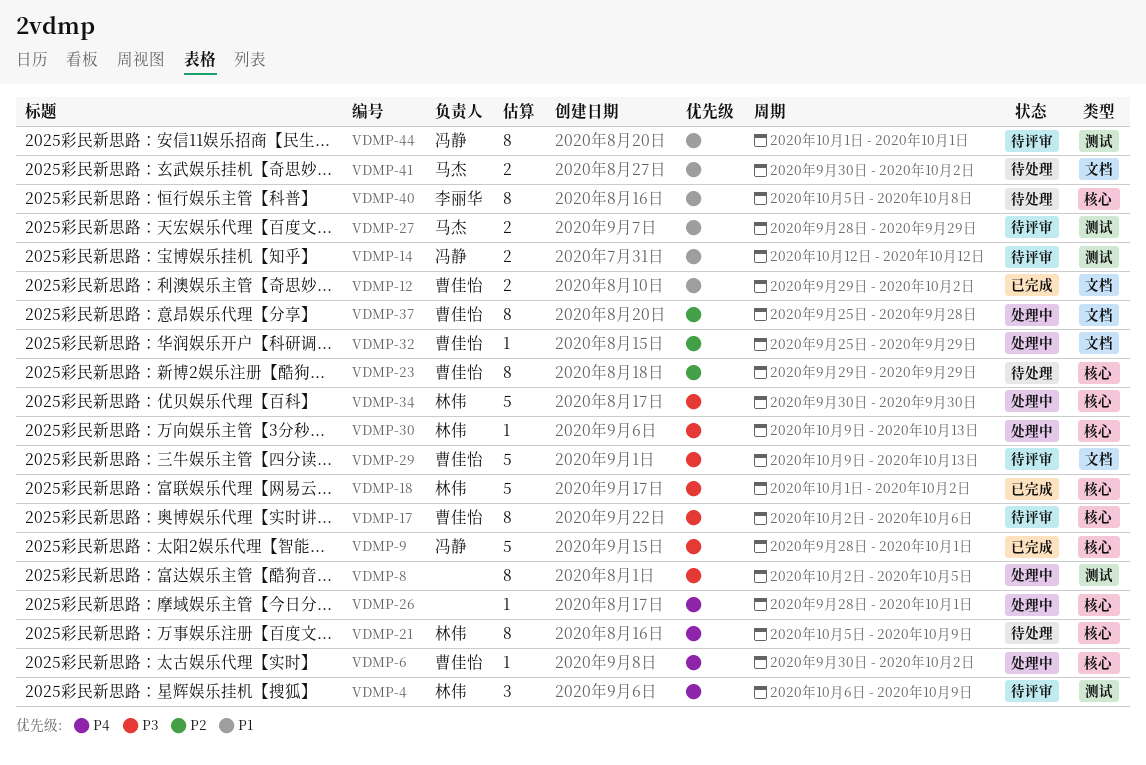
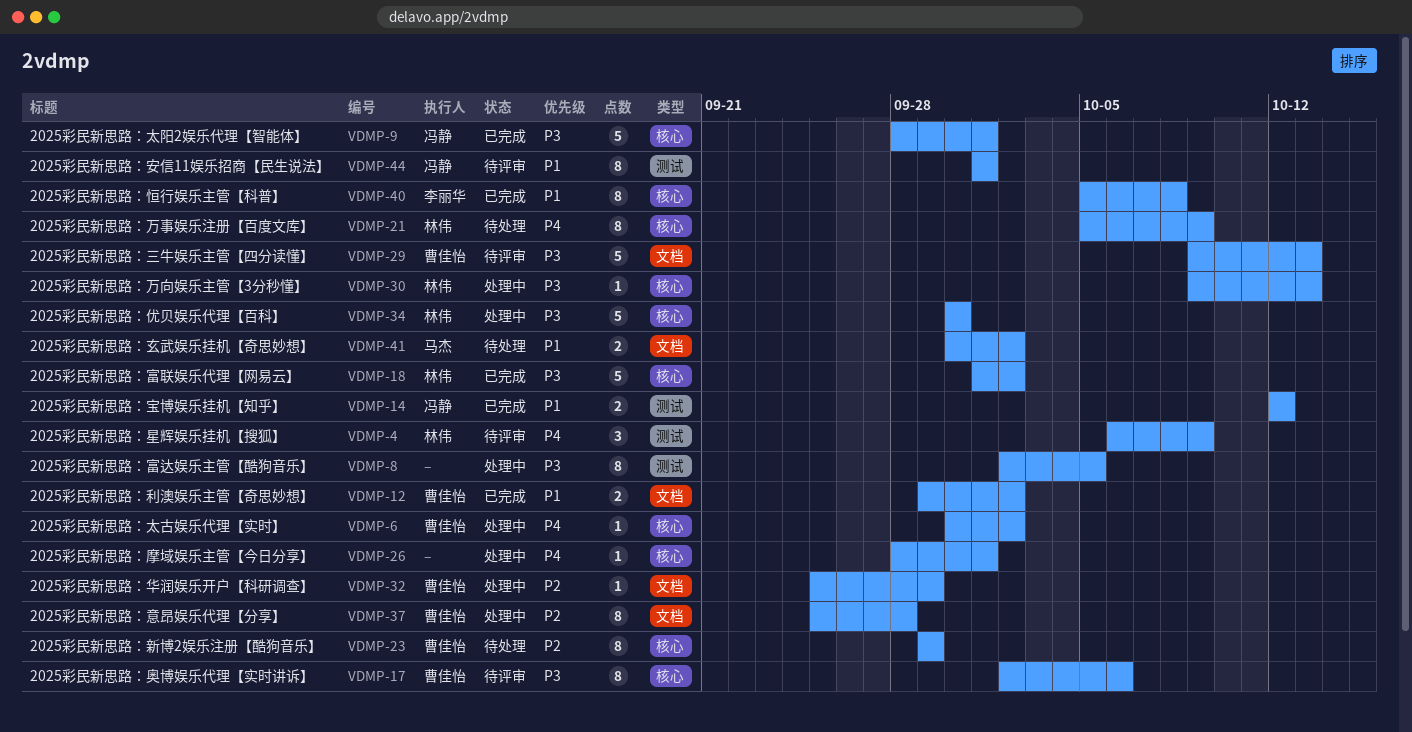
VDMP-14, status: 待评审 -> 已完成
VDMP-27: present -> none
VDMP-40, status: 待处理 -> 已完成

